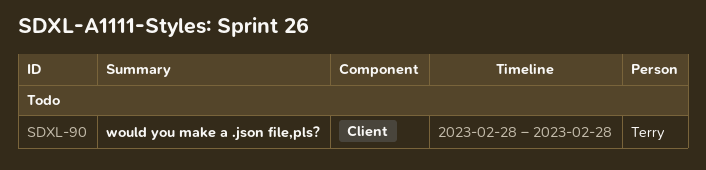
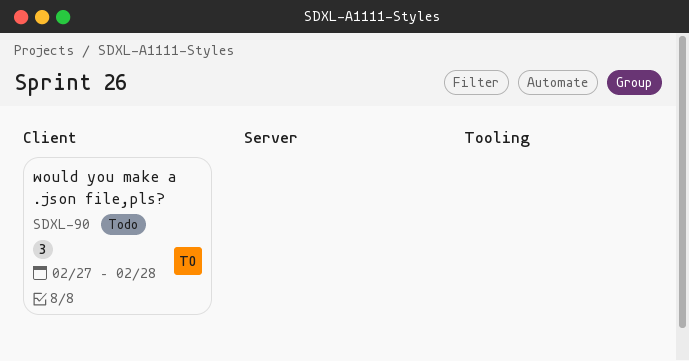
SDXL-90, start: Feb 28 -> Feb 27

